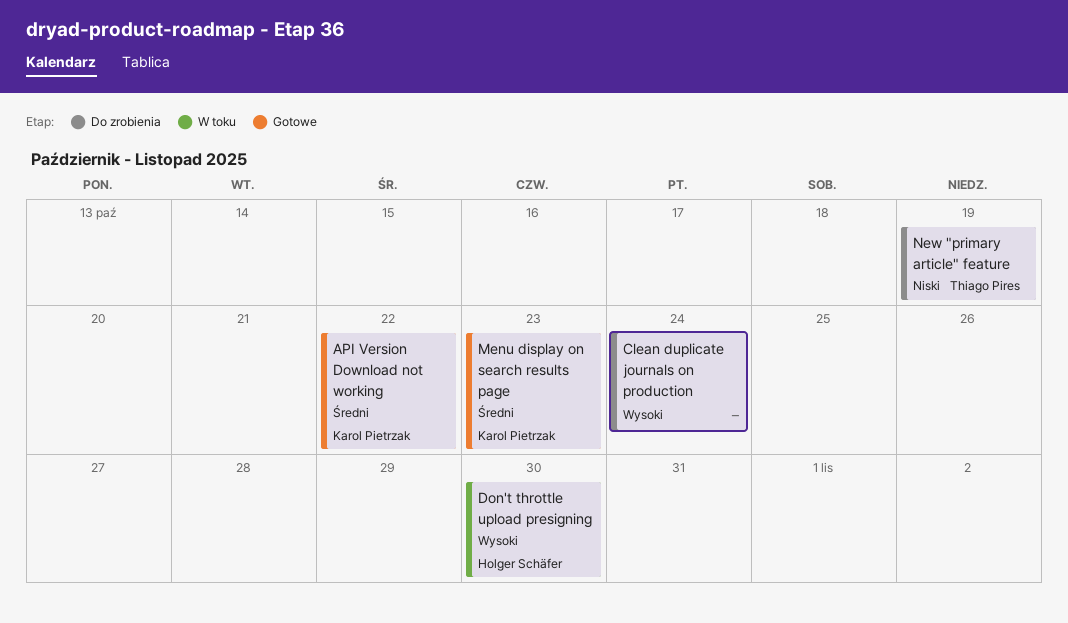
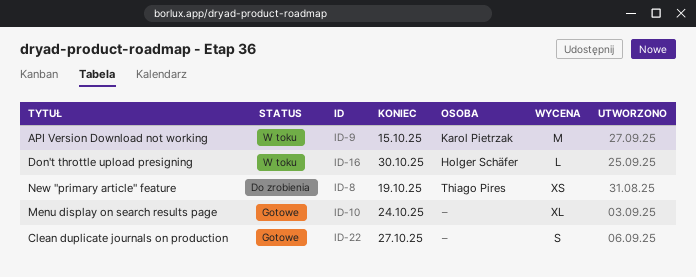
API Version Download not working, status: Gotowe -> W toku
API Version Download not working, due: Oct 22 -> Oct 15
Clean duplicate journals on production, status: Do zrobienia -> Gotowe
Clean duplicate journals on production, due: Oct 24 -> Oct 27
Menu display on search results page, owner: Karol Pietrzak -> none
Menu display on search results page, due: Oct 23 -> Oct 24

